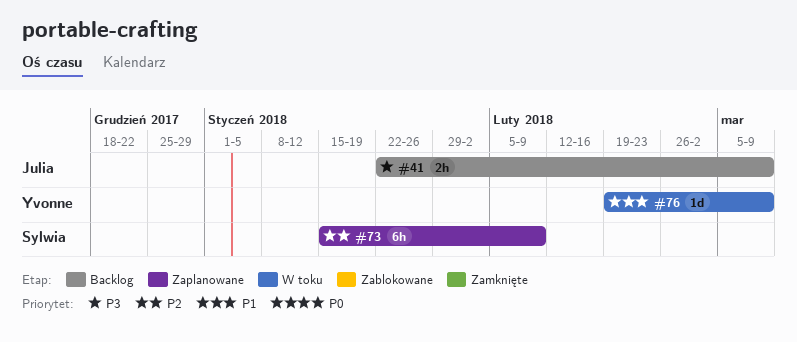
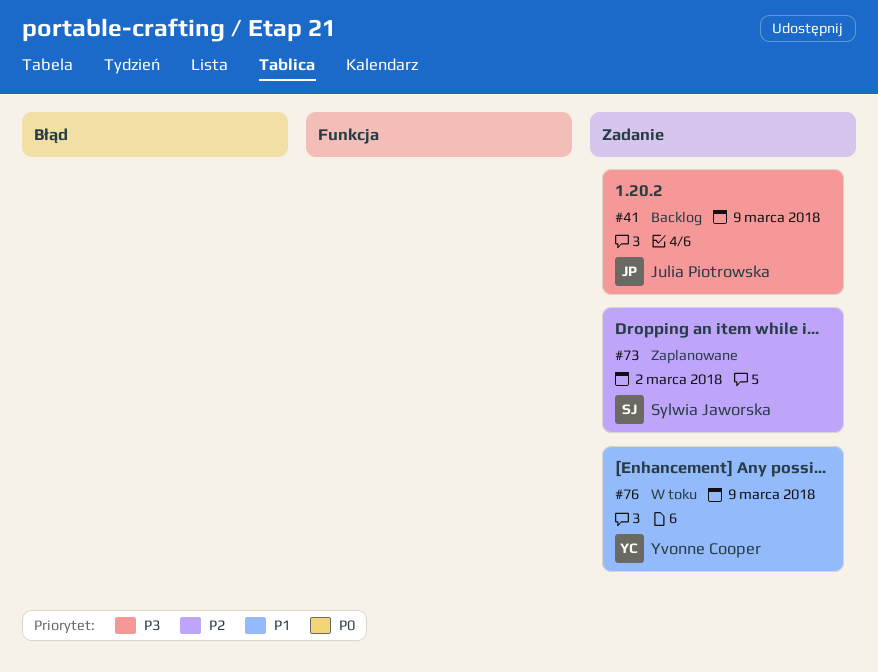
#73, due: Feb 9 -> Mar 2

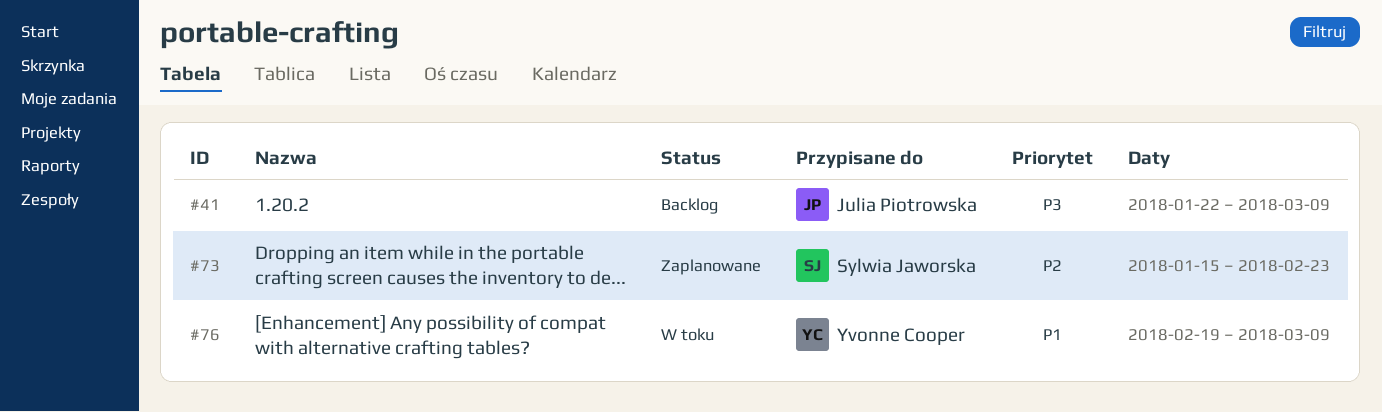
#73, due: Mar 2 -> Feb 23

